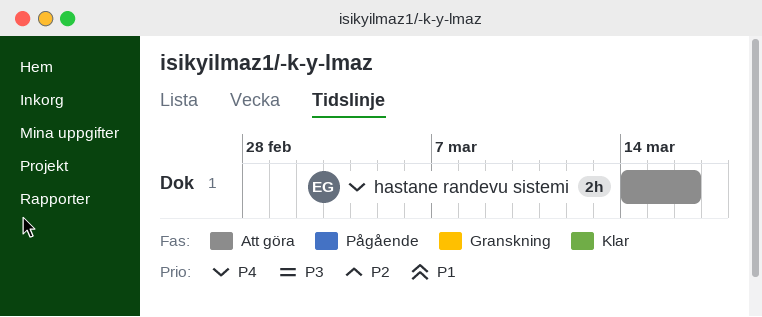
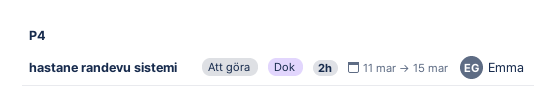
hastane randevu sistemi, start: Mar 14 -> Mar 11
hastane randevu sistemi, due: Mar 16 -> Mar 15

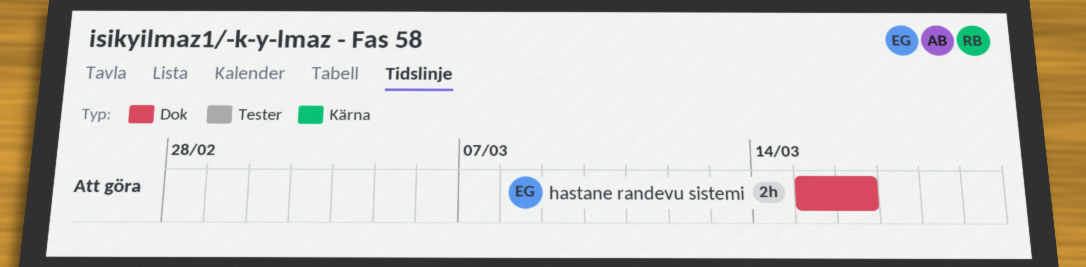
hastane randevu sistemi, start: Mar 11 -> Mar 15
hastane randevu sistemi, due: Mar 15 -> Mar 16

